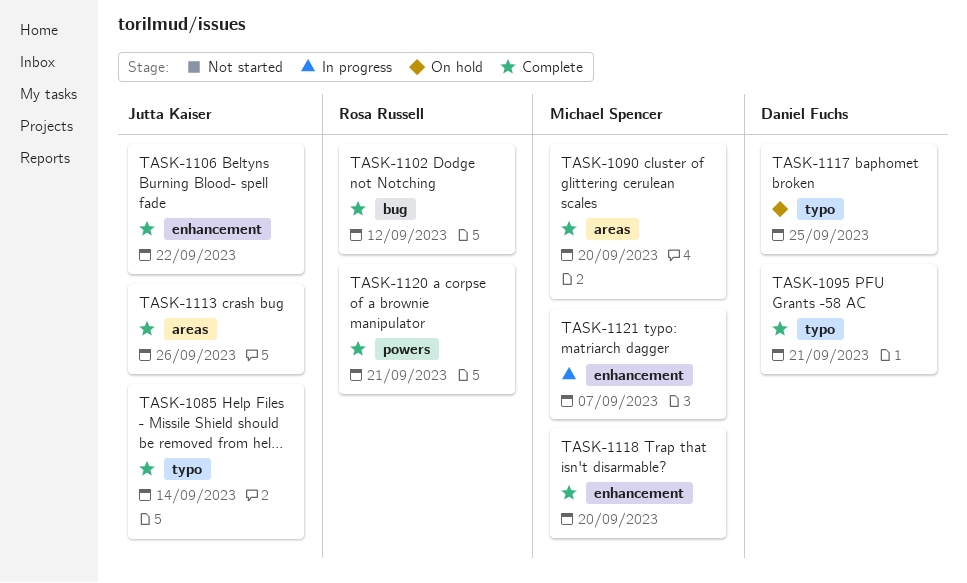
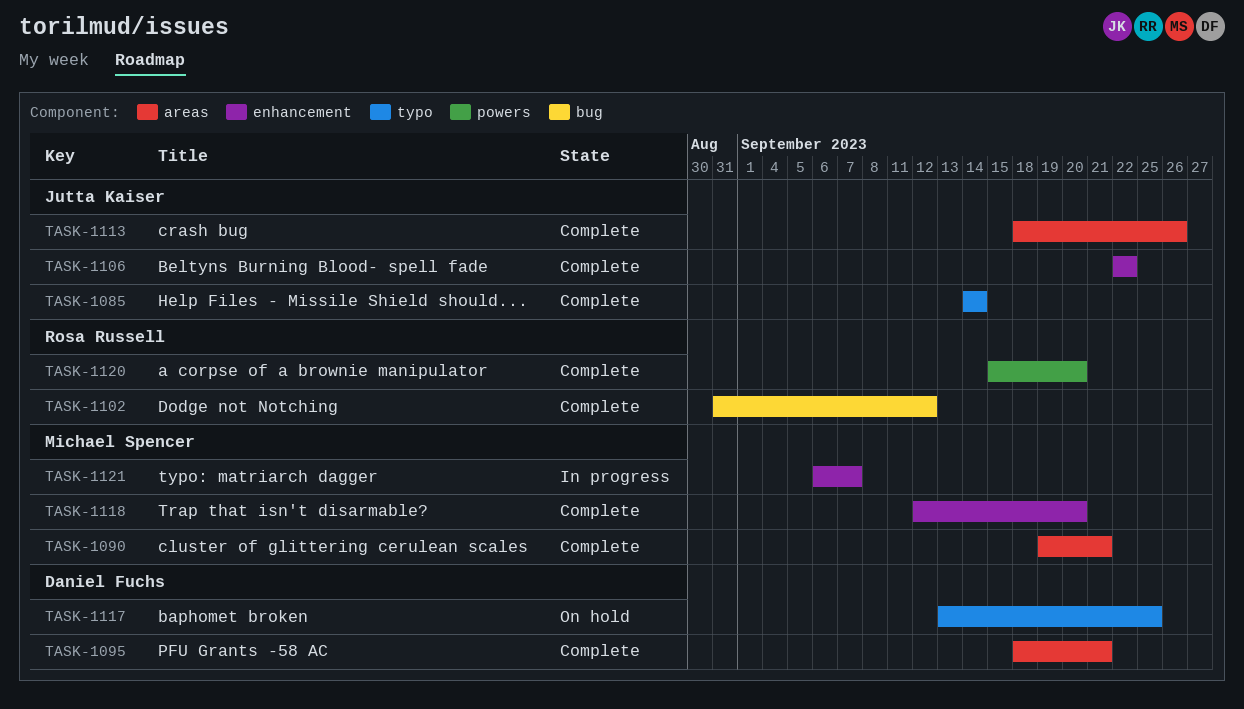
TASK-1090, due: Sep 20 -> Sep 21
TASK-1095, label: typo -> areas
TASK-1120, due: Sep 21 -> Sep 20

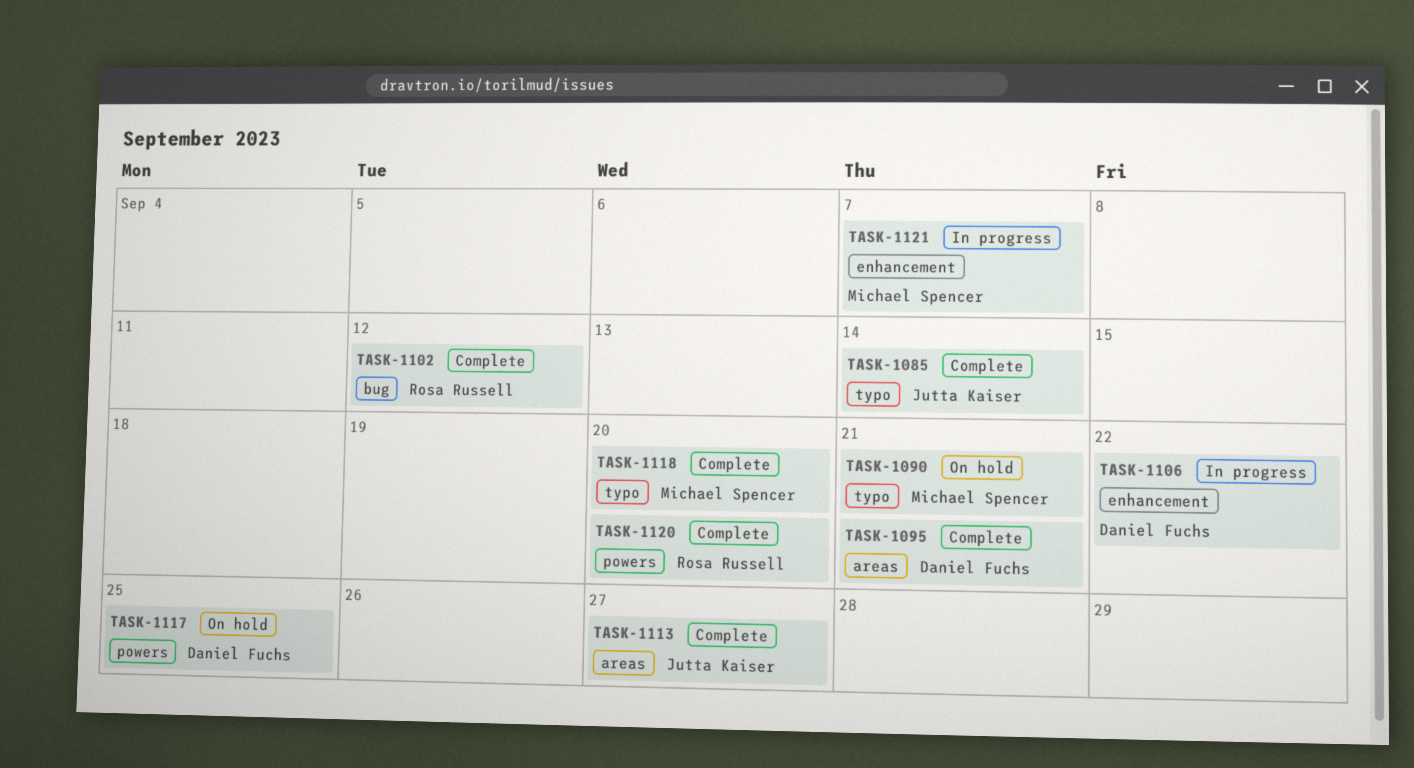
TASK-1090, status: Complete -> On hold
TASK-1090, label: areas -> typo
TASK-1106, status: Complete -> In progress
TASK-1106, owner: Jutta Kaiser -> Daniel Fuchs
TASK-1113, due: Sep 26 -> Sep 27
TASK-1117, label: typo -> powers
TASK-1118, label: enhancement -> typo

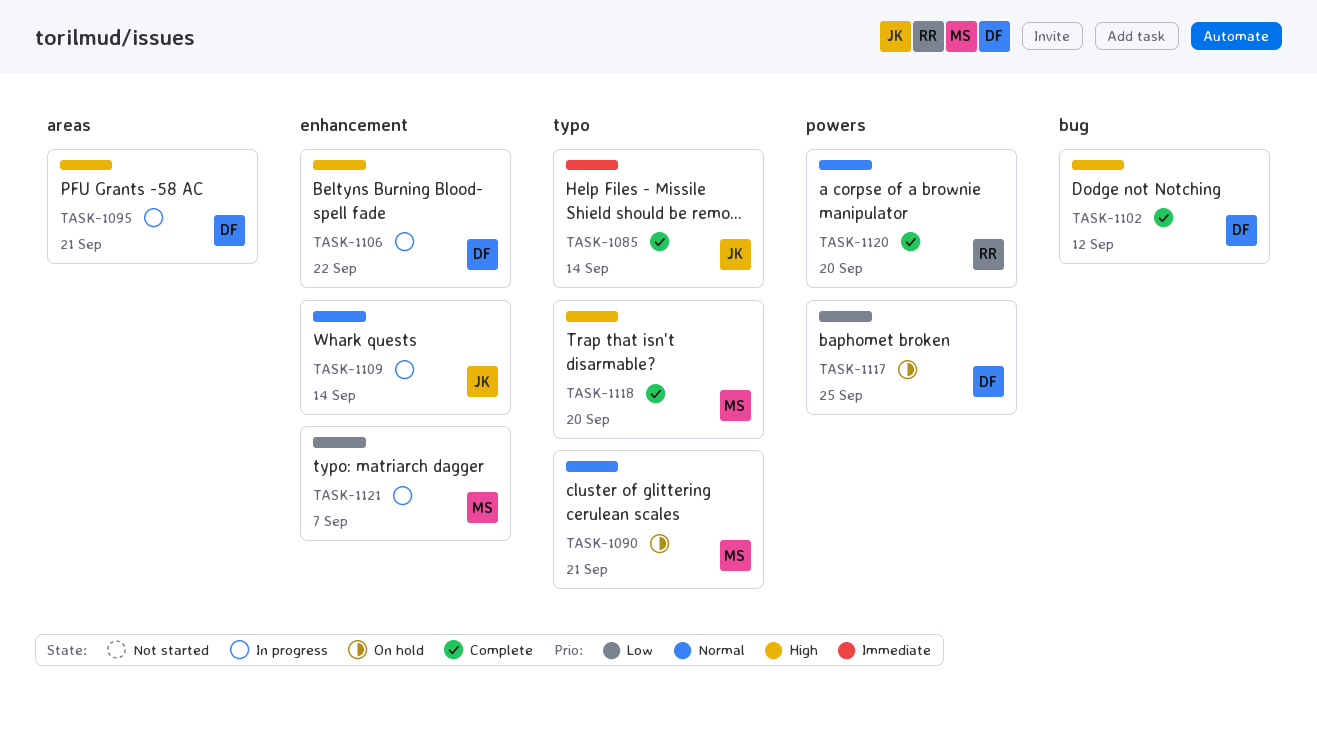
TASK-1095, status: Complete -> In progress
TASK-1102, owner: Rosa Russell -> Daniel Fuchs
TASK-1109: none -> present
TASK-1113: present -> none

